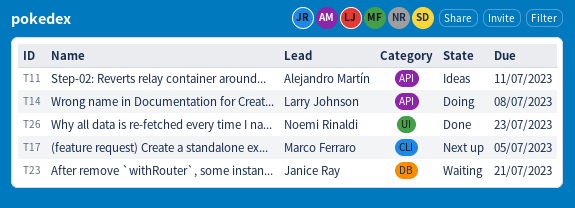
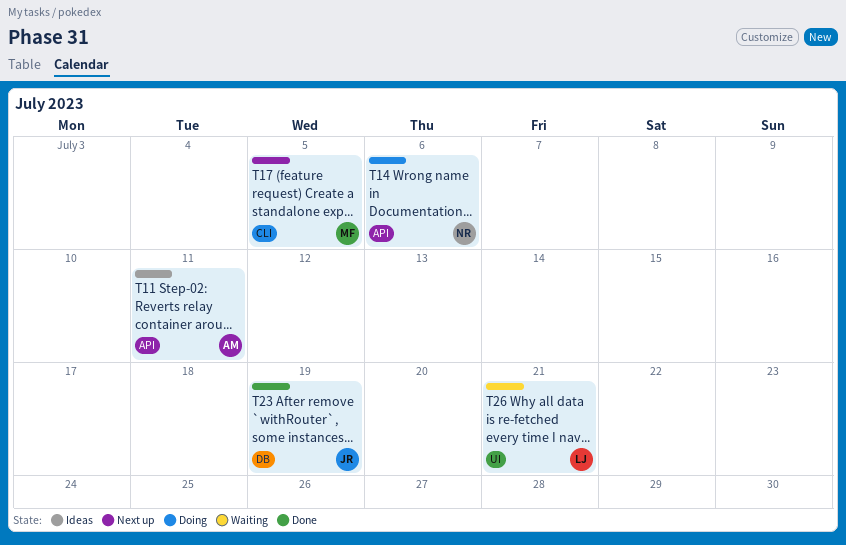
T14, owner: Larry Johnson -> Noemi Rinaldi
T14, due: Jul 8 -> Jul 6
T23, status: Waiting -> Done
T23, due: Jul 21 -> Jul 19
T26, status: Done -> Waiting
T26, owner: Noemi Rinaldi -> Larry Johnson
T26, due: Jul 23 -> Jul 21

